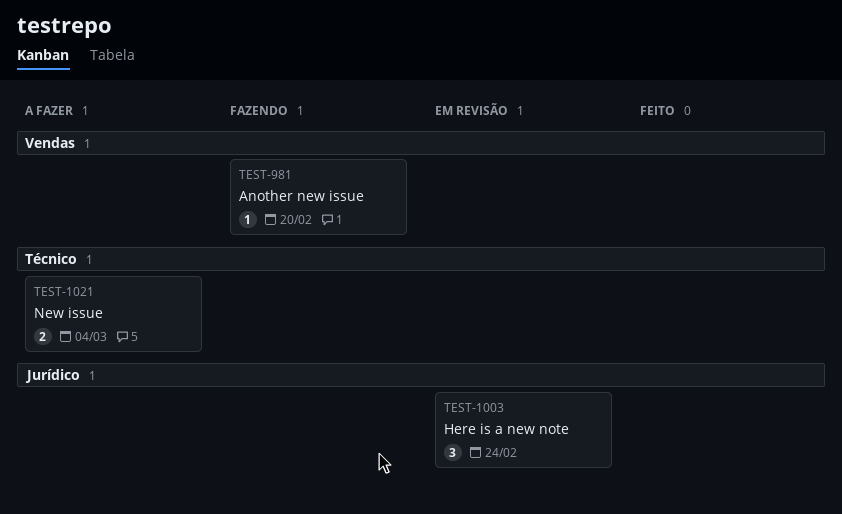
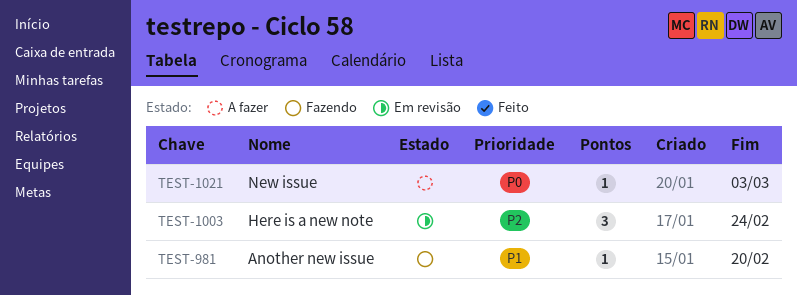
TEST-1021, estimate: 2 -> 1
TEST-1021, due: Mar 4 -> Mar 3

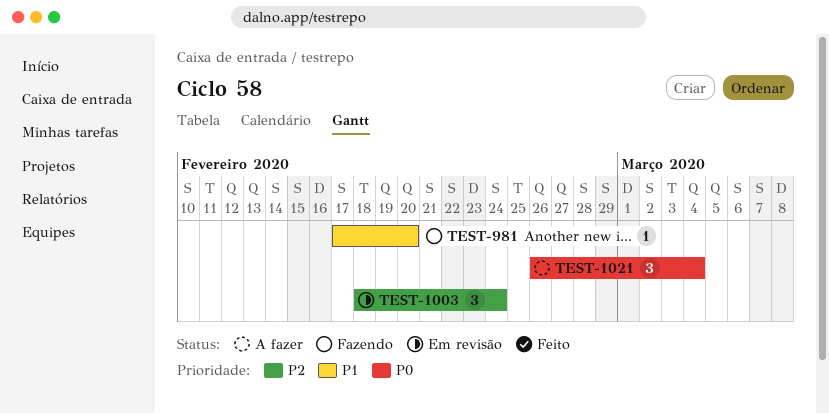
TEST-1021, estimate: 1 -> 3
TEST-1021, due: Mar 3 -> Mar 4

